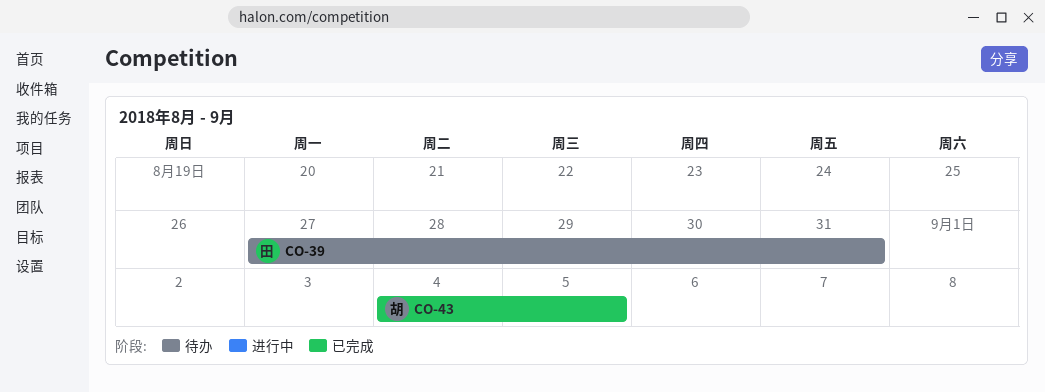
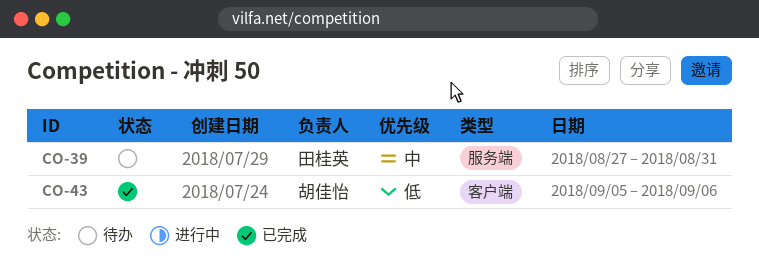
CO-43, start: Sep 4 -> Sep 5
CO-43, due: Sep 5 -> Sep 6

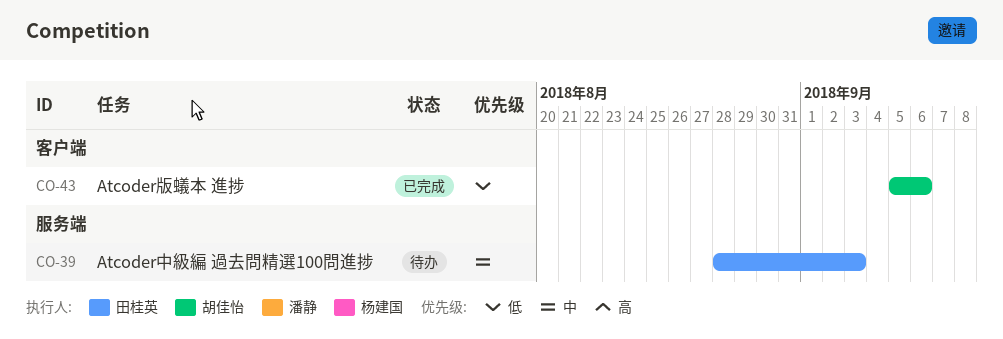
CO-39, start: Aug 27 -> Aug 28
CO-39, due: Aug 31 -> Sep 3

